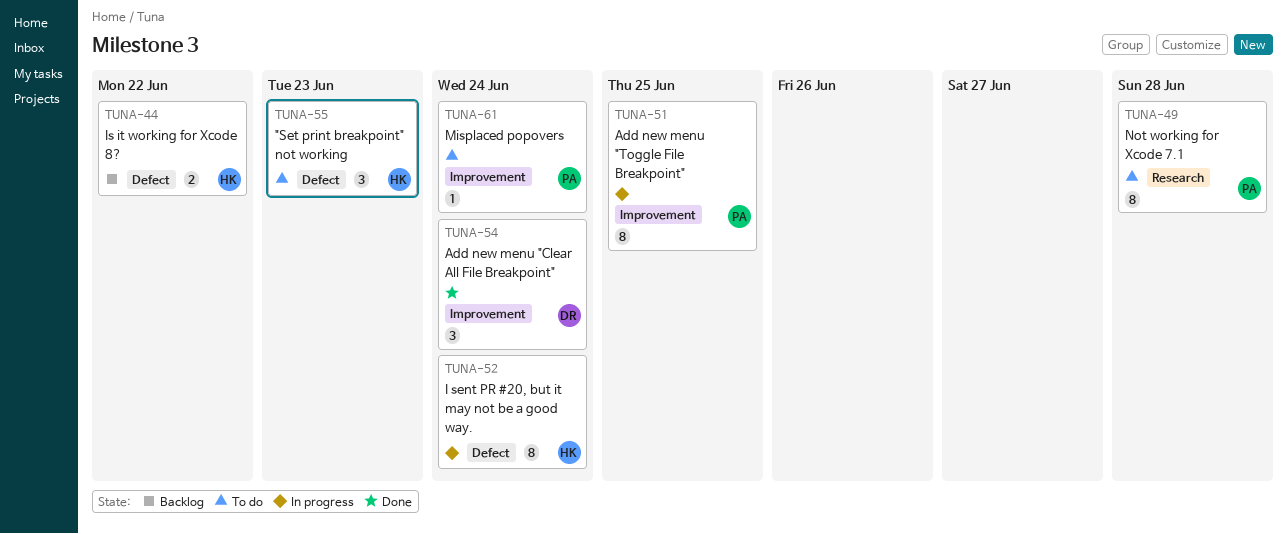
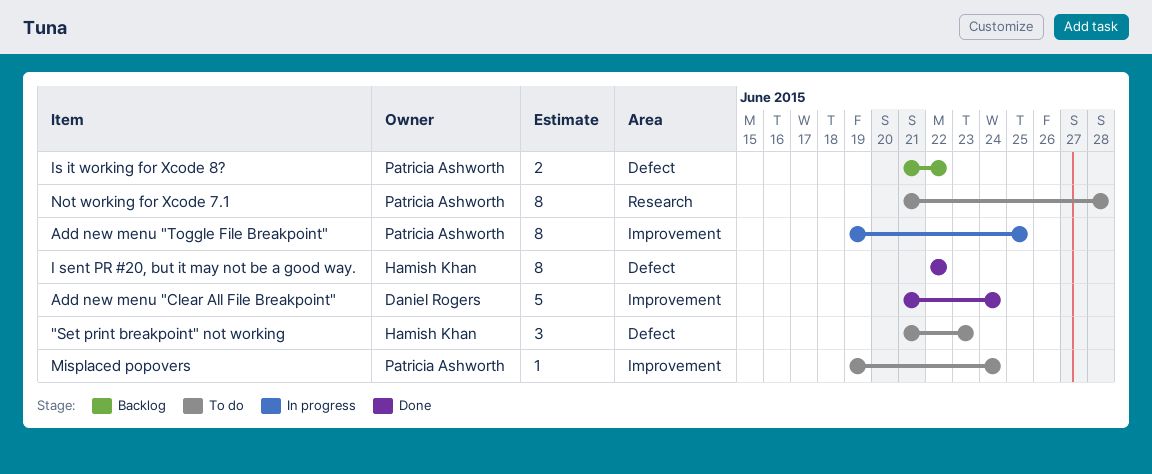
Add new menu "Clear All File Breakpoint", estimate: 3 -> 5
I sent PR #20, but it may not be a good way., status: In progress -> Done
I sent PR #20, but it may not be a good way., due: Jun 24 -> Jun 22
Is it working for Xcode 8?, owner: Hamish Khan -> Patricia Ashworth

